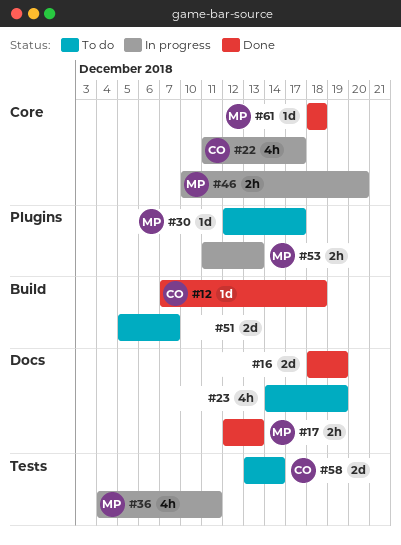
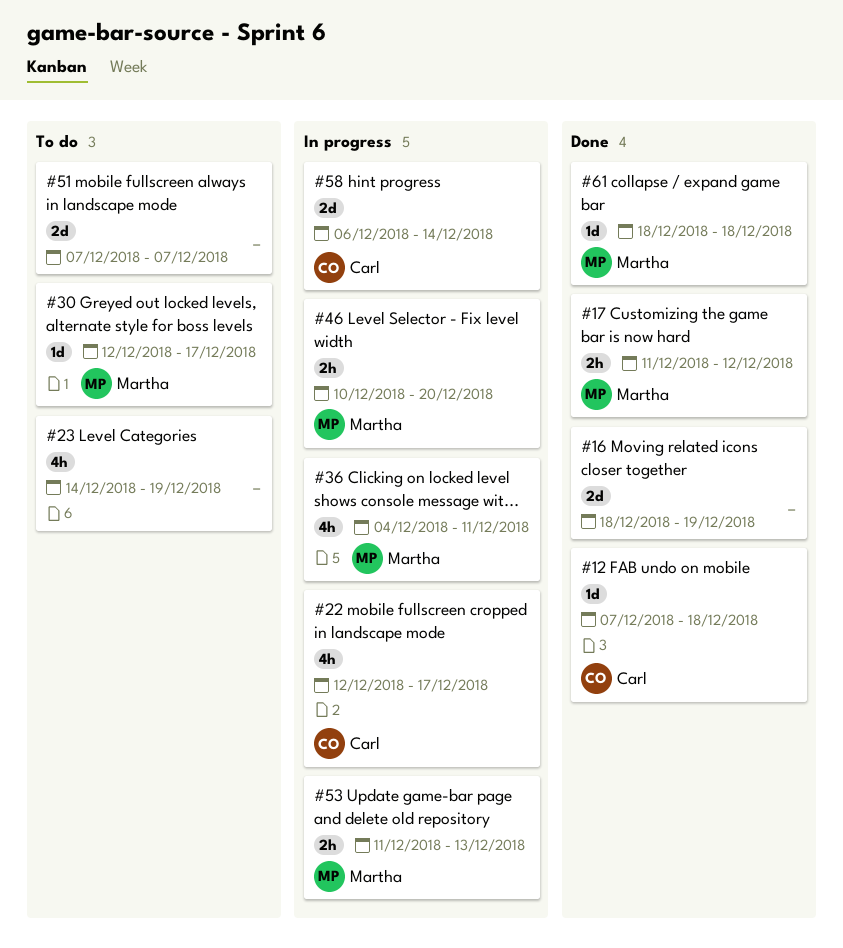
#17, start: Dec 12 -> Dec 11
#17, due: Dec 13 -> Dec 12
#22, start: Dec 11 -> Dec 12
#51, start: Dec 5 -> Dec 7
#58, status: To do -> In progress
#58, start: Dec 13 -> Dec 6

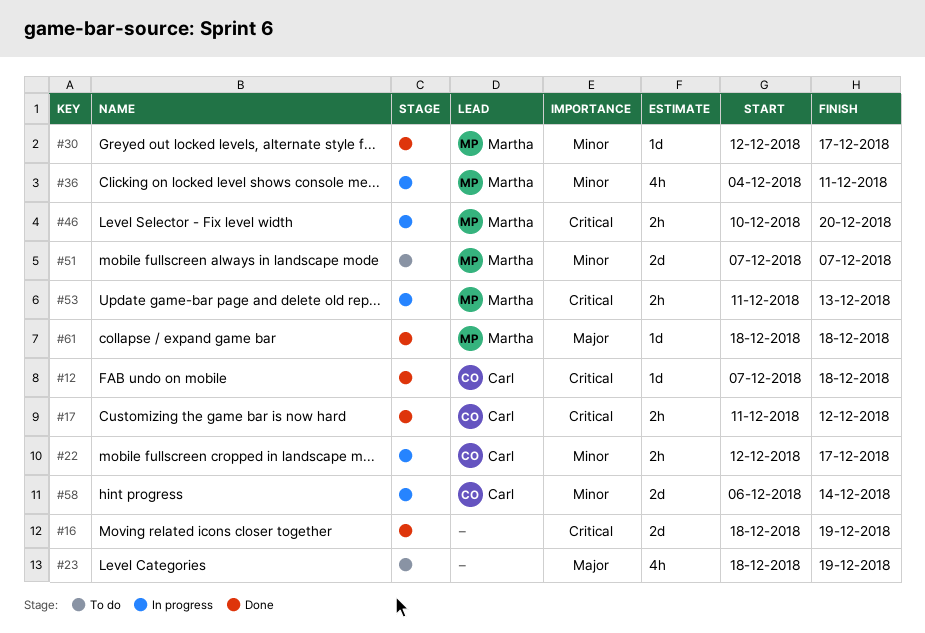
#17, owner: Martha -> Carl
#22, estimate: 4h -> 2h
#23, start: Dec 14 -> Dec 18
#30, status: To do -> Done
#51, owner: none -> Martha

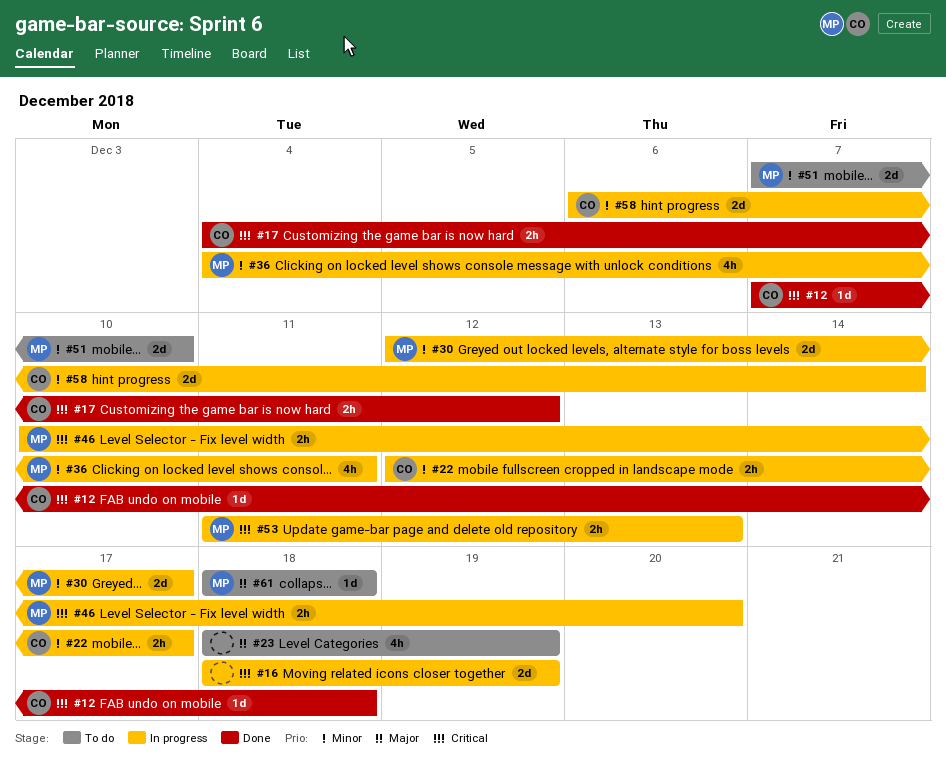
#16, status: Done -> In progress
#17, start: Dec 11 -> Dec 4
#30, status: Done -> In progress
#30, estimate: 1d -> 2d
#51, due: Dec 7 -> Dec 10
#61, status: Done -> To do

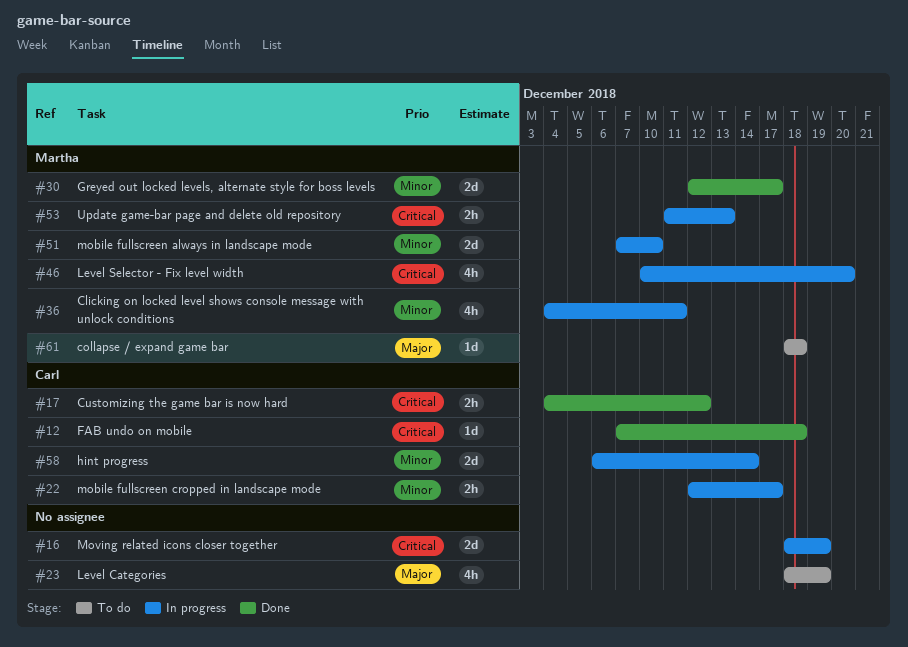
#30, status: In progress -> Done
#46, estimate: 2h -> 4h
#51, status: To do -> In progress

